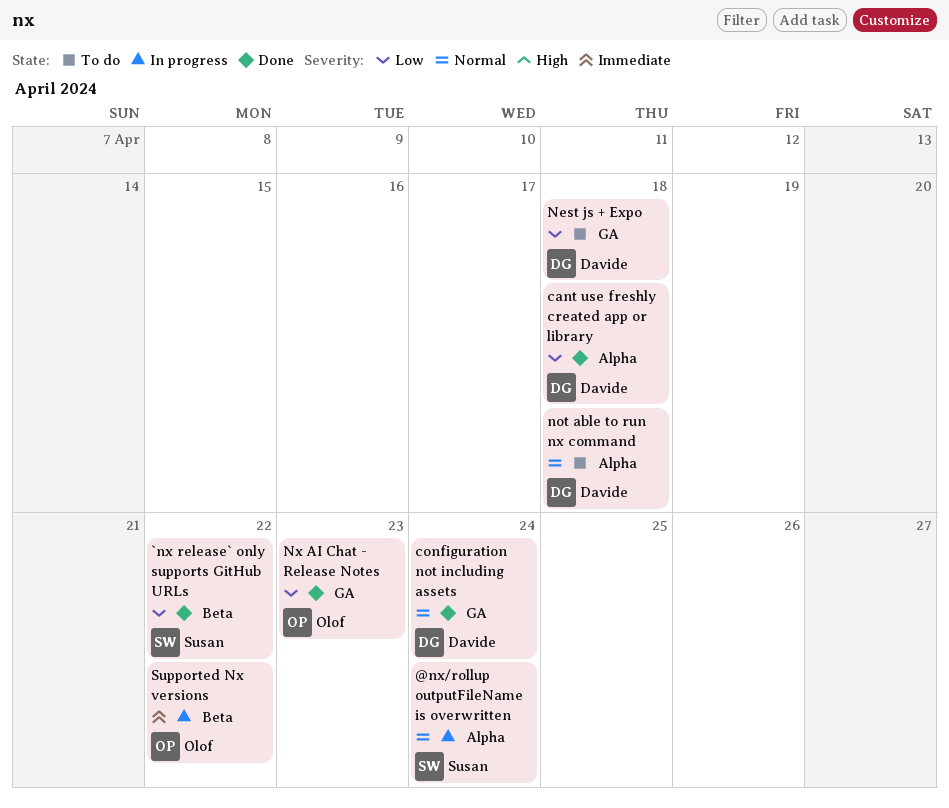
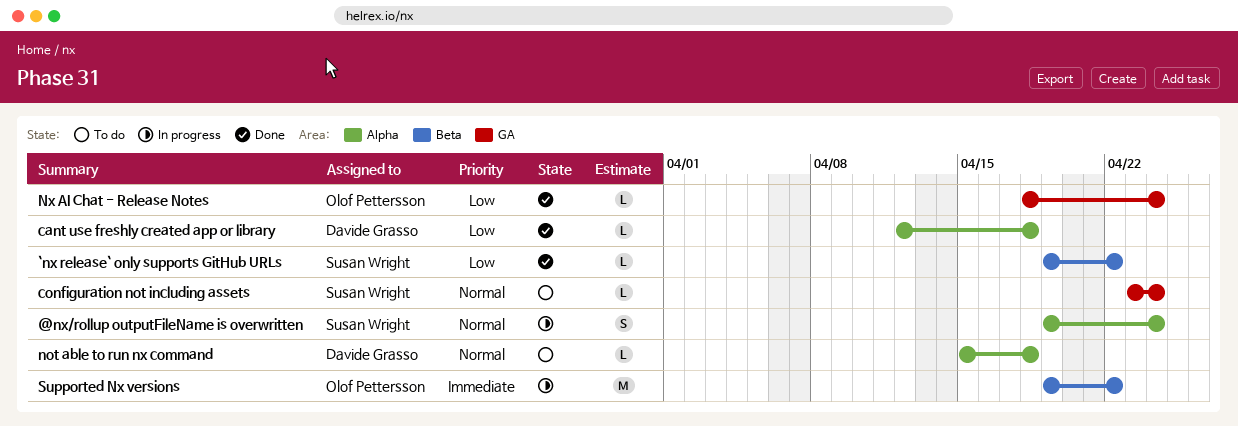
configuration not including assets, status: Done -> To do
configuration not including assets, owner: Davide Grasso -> Susan Wright
Nest js + Expo: present -> none
Nx AI Chat - Release Notes, due: Apr 23 -> Apr 24

